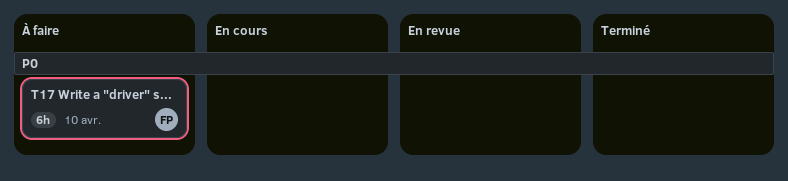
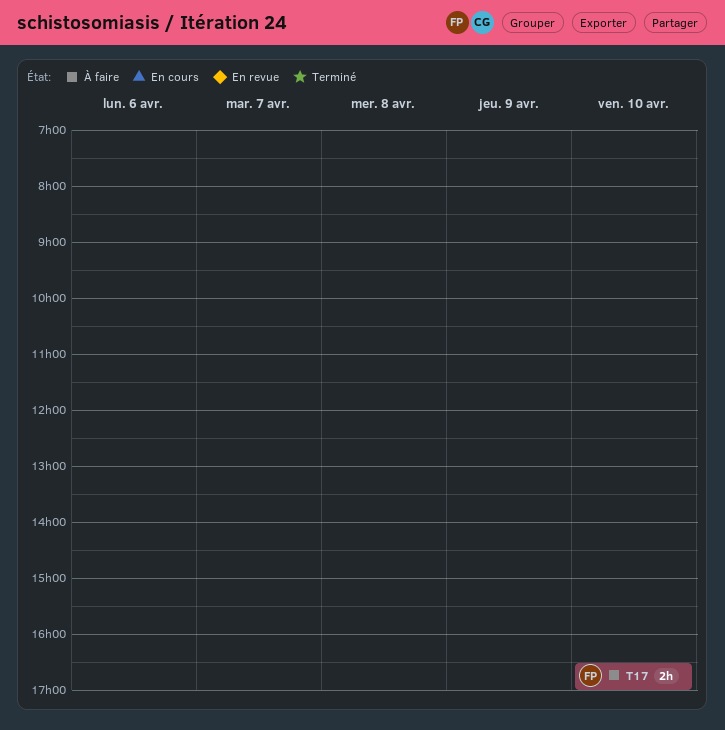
T17, estimate: 6h -> 2h

